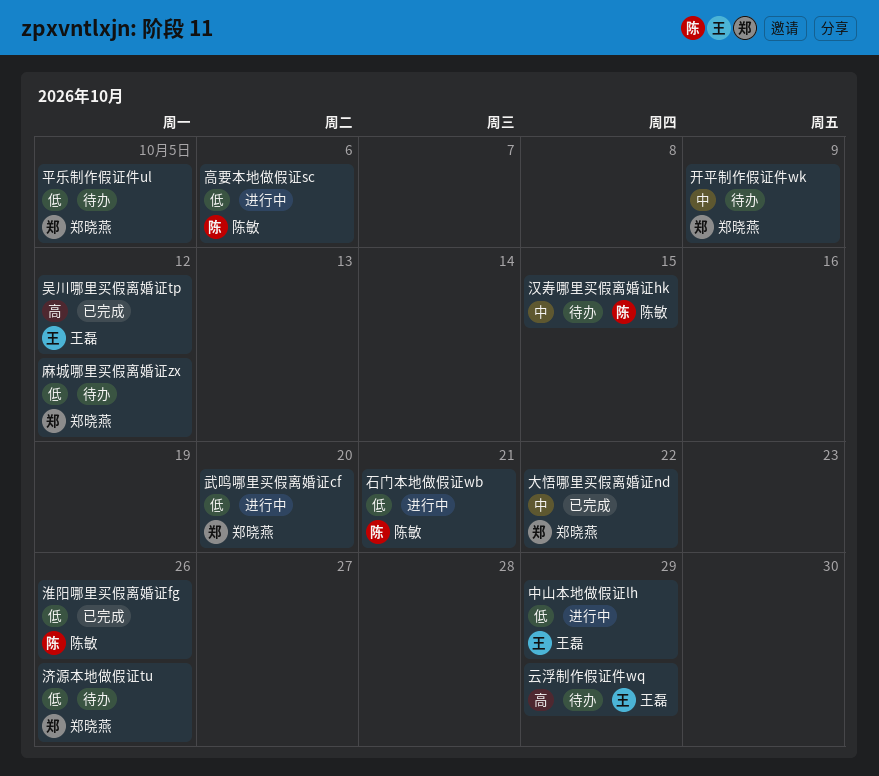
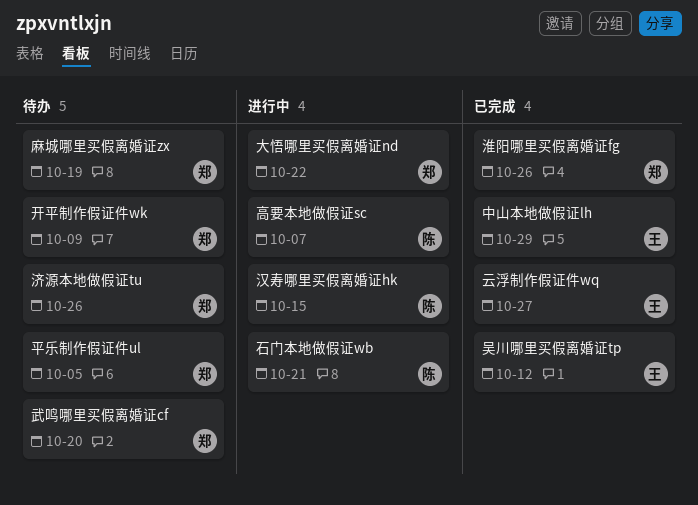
中山本地做假证lh, status: 进行中 -> 已完成
云浮制作假证件wq, status: 待办 -> 已完成
云浮制作假证件wq, due: Oct 29 -> Oct 27
大悟哪里买假离婚证nd, status: 已完成 -> 进行中
武鸣哪里买假离婚证cf, status: 进行中 -> 待办
汉寿哪里买假离婚证hk, status: 待办 -> 进行中
淮阳哪里买假离婚证fg, owner: 陈敏 -> 郑晓燕
高要本地做假证sc, due: Oct 6 -> Oct 7
麻城哪里买假离婚证zx, due: Oct 12 -> Oct 19

